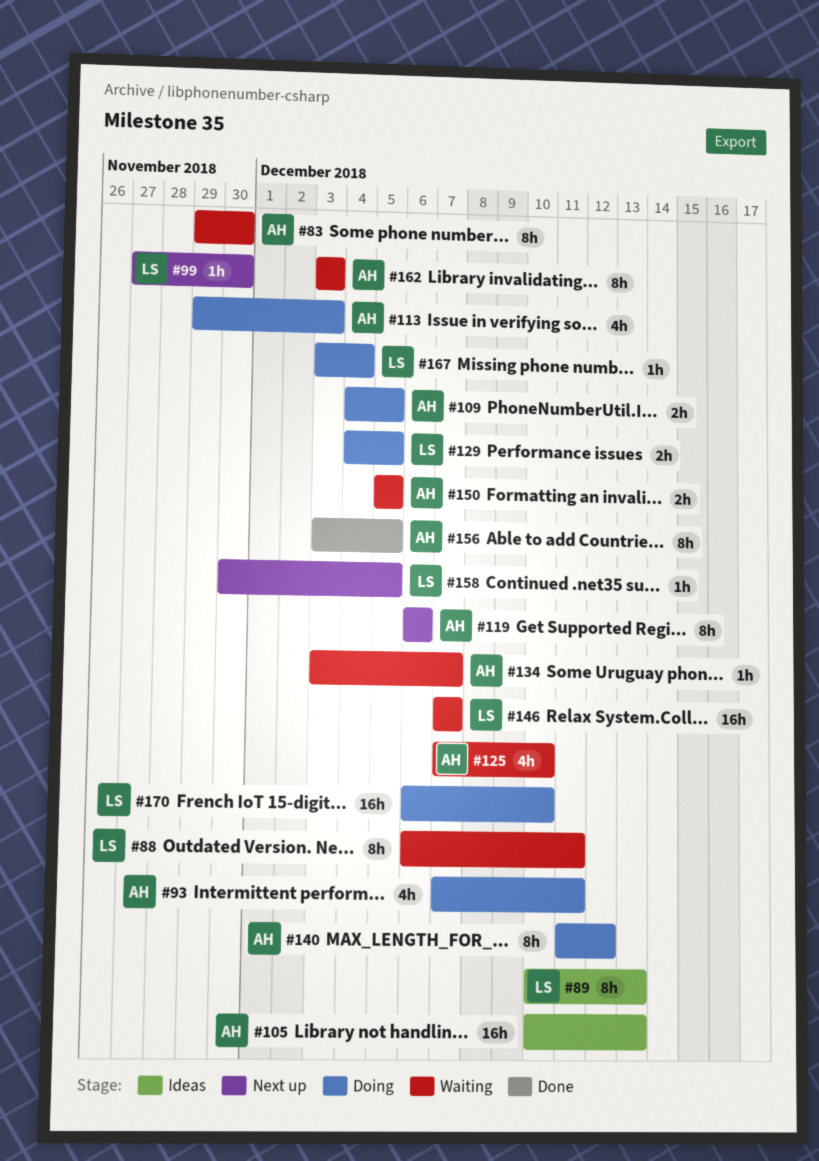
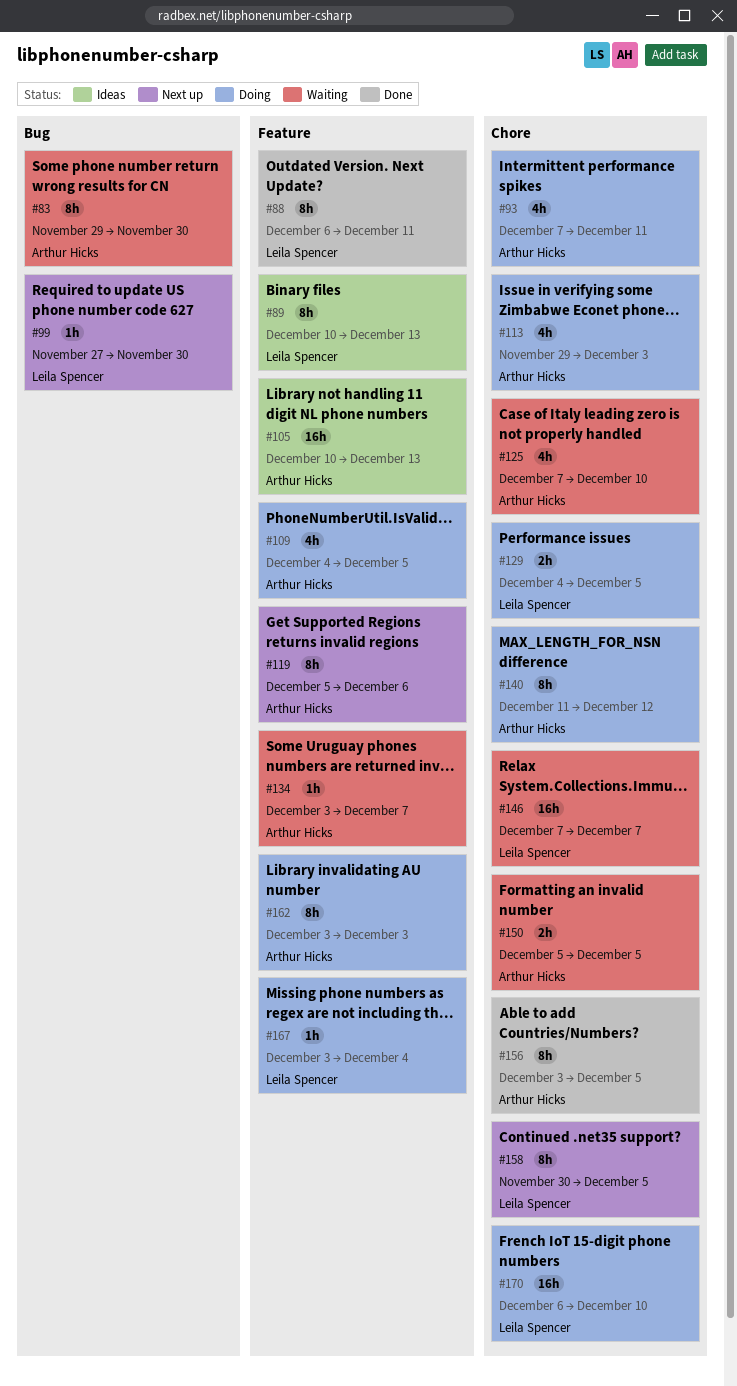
#88, status: Waiting -> Done
#109, estimate: 2h -> 4h
#119, start: Dec 6 -> Dec 5
#158, estimate: 1h -> 8h
#162, status: Waiting -> Doing

